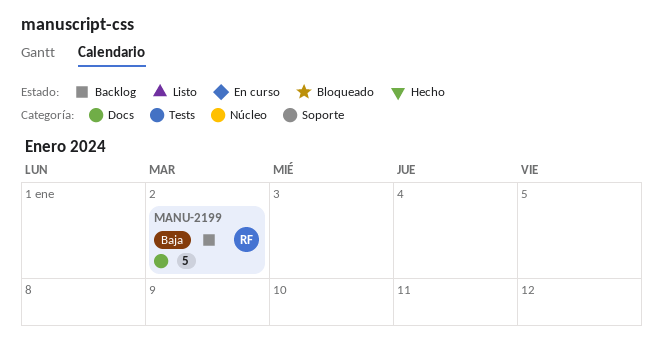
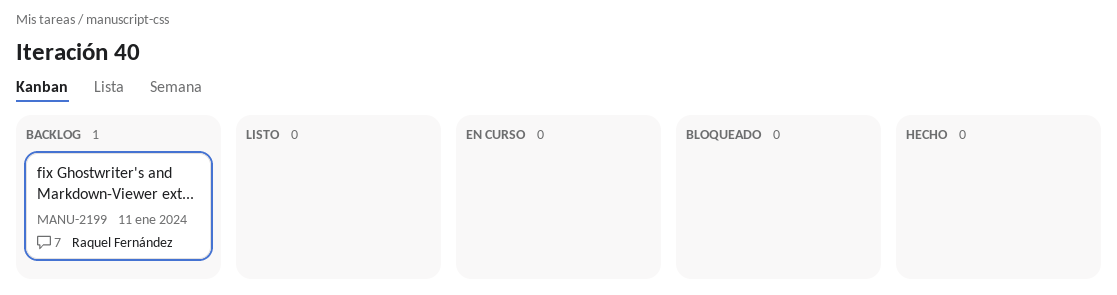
MANU-2199, due: Jan 2 -> Jan 11

